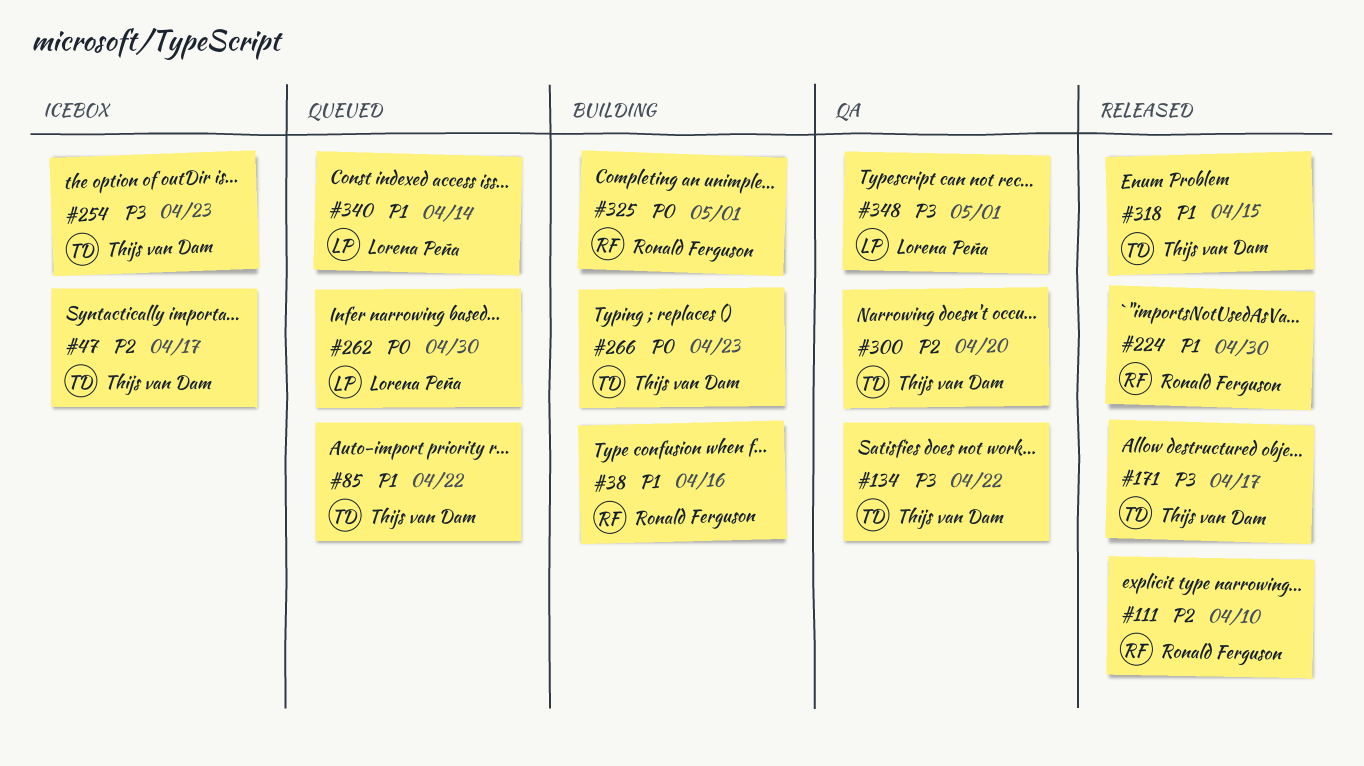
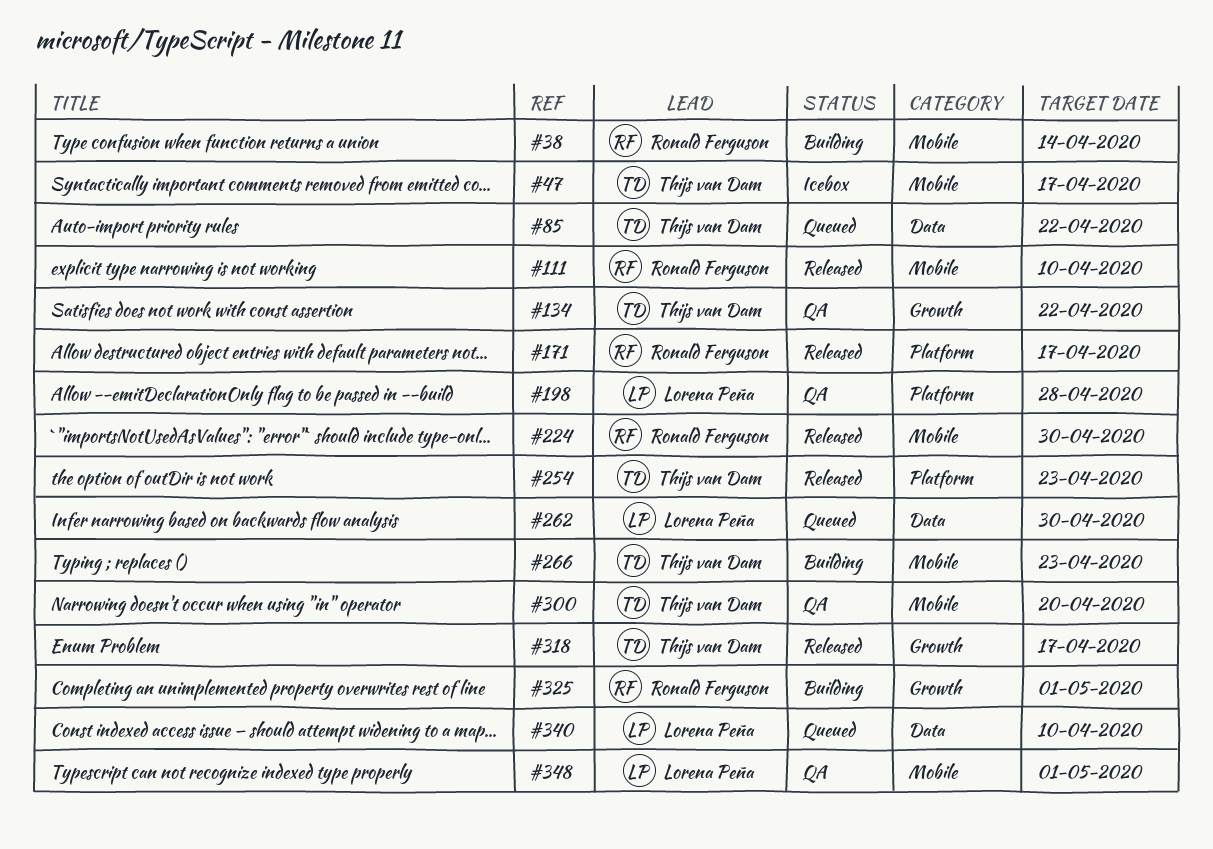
#38, due: Apr 16 -> Apr 14
#171, owner: Thijs van Dam -> Ronald Ferguson
#198: none -> present
#254, status: Icebox -> Released
#318, due: Apr 15 -> Apr 17
#340, due: Apr 14 -> Apr 10

